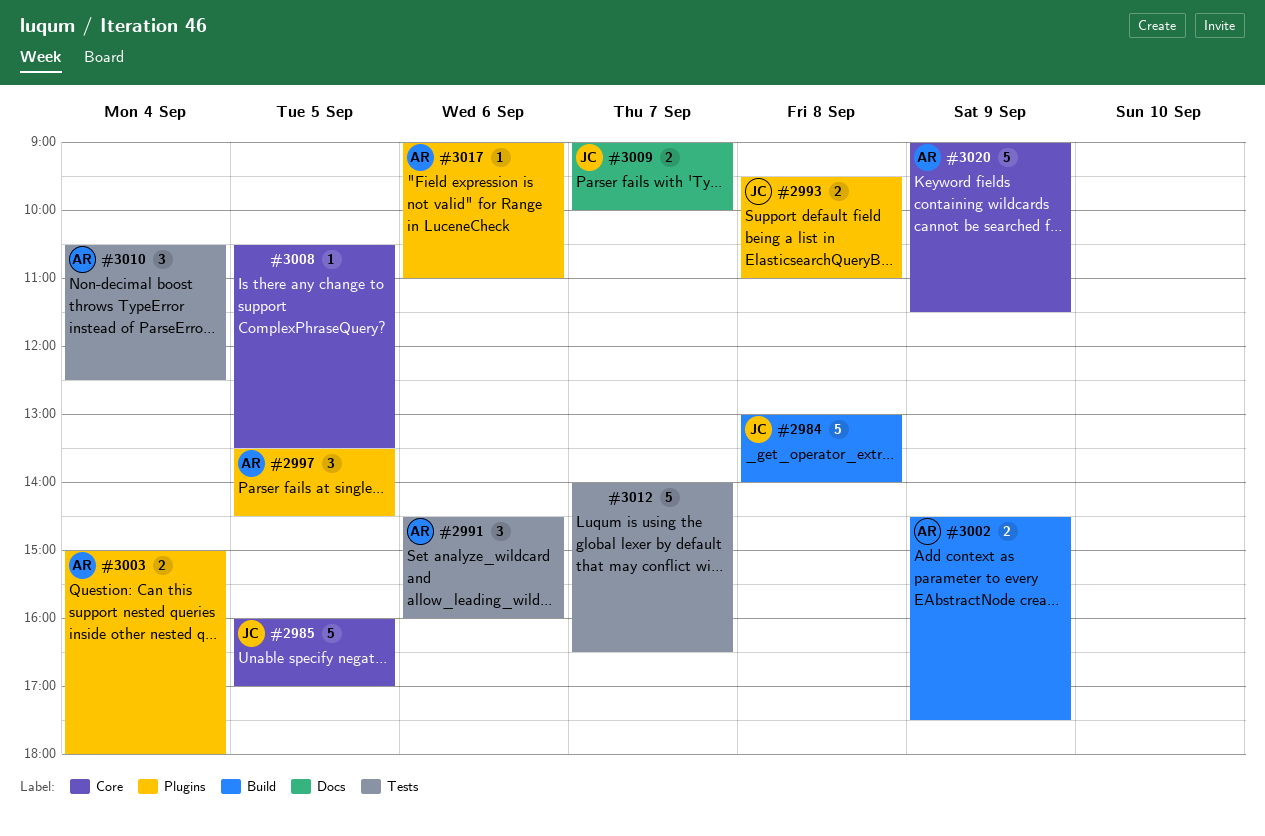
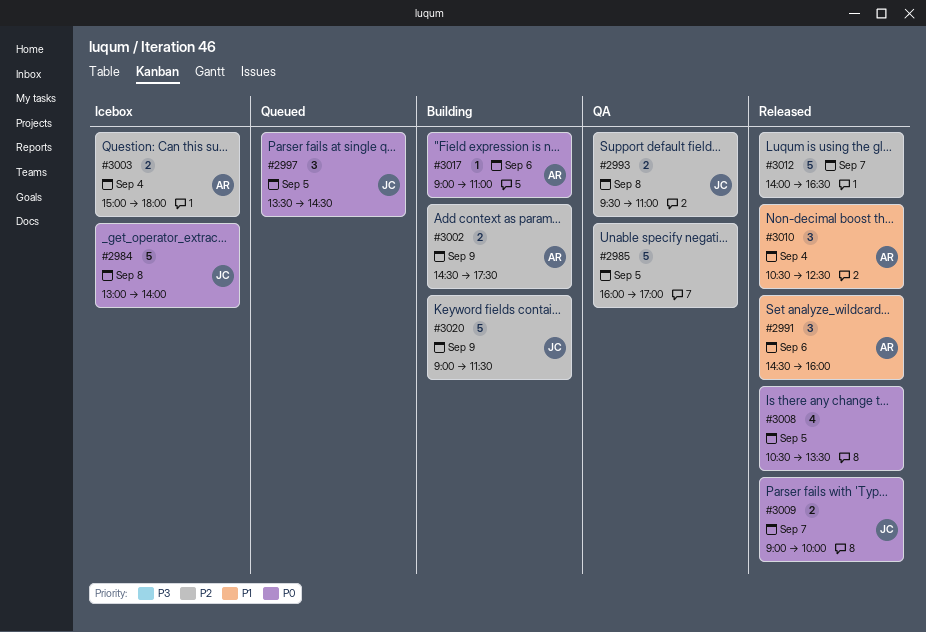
#2985, owner: JC -> none
#2997, owner: AR -> JC
#3008, estimate: 1 -> 4
#3020, owner: AR -> JC

